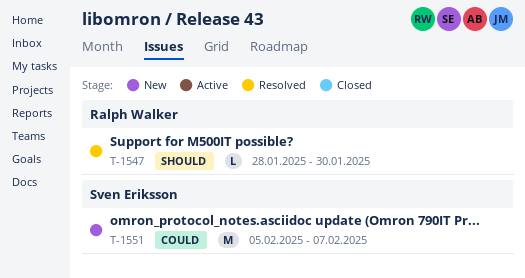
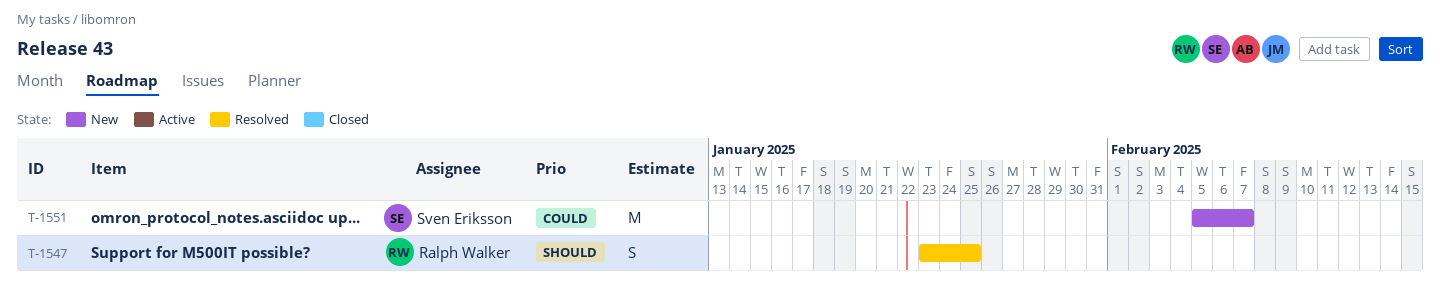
T-1547, estimate: L -> S
T-1547, start: Jan 28 -> Jan 23
T-1547, due: Jan 30 -> Jan 25

